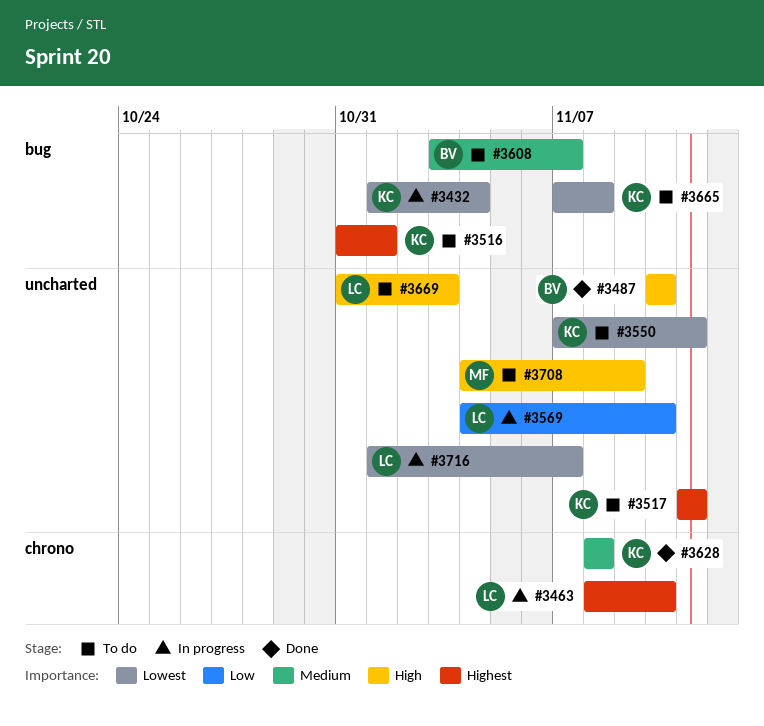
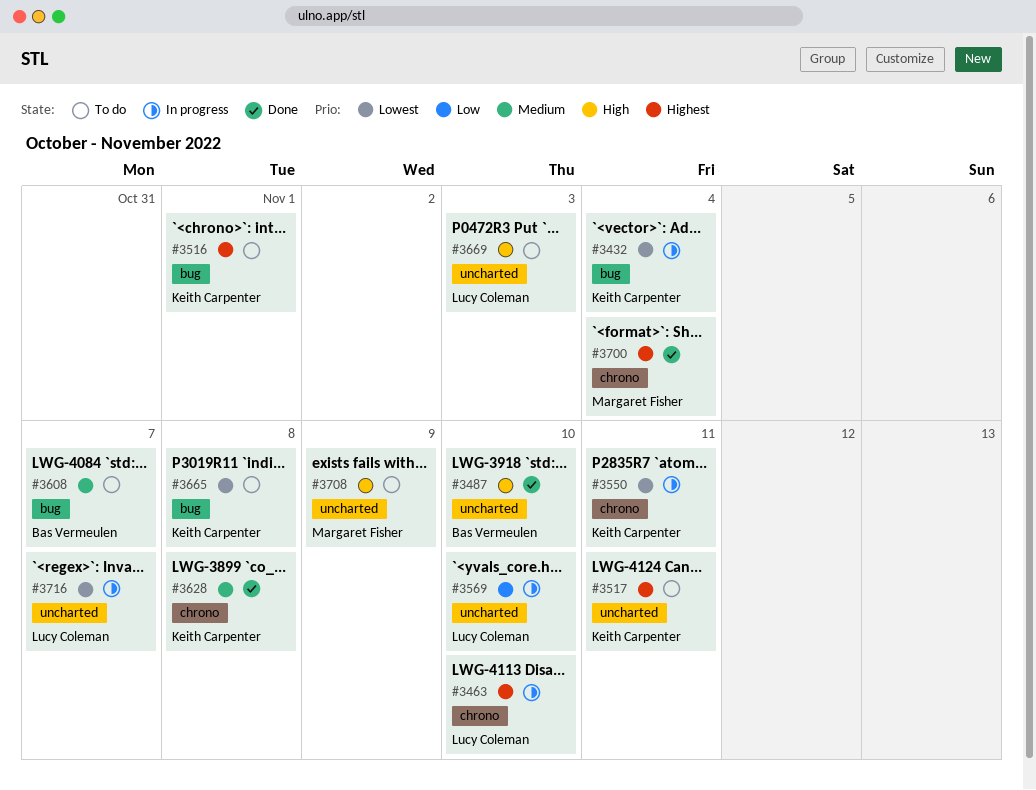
#3550, status: To do -> In progress
#3550, label: uncharted -> chrono
#3700: none -> present

